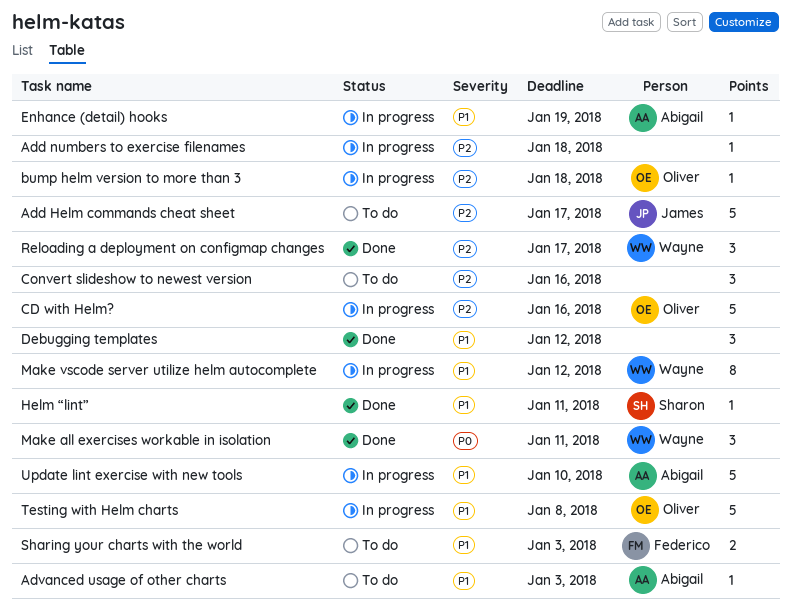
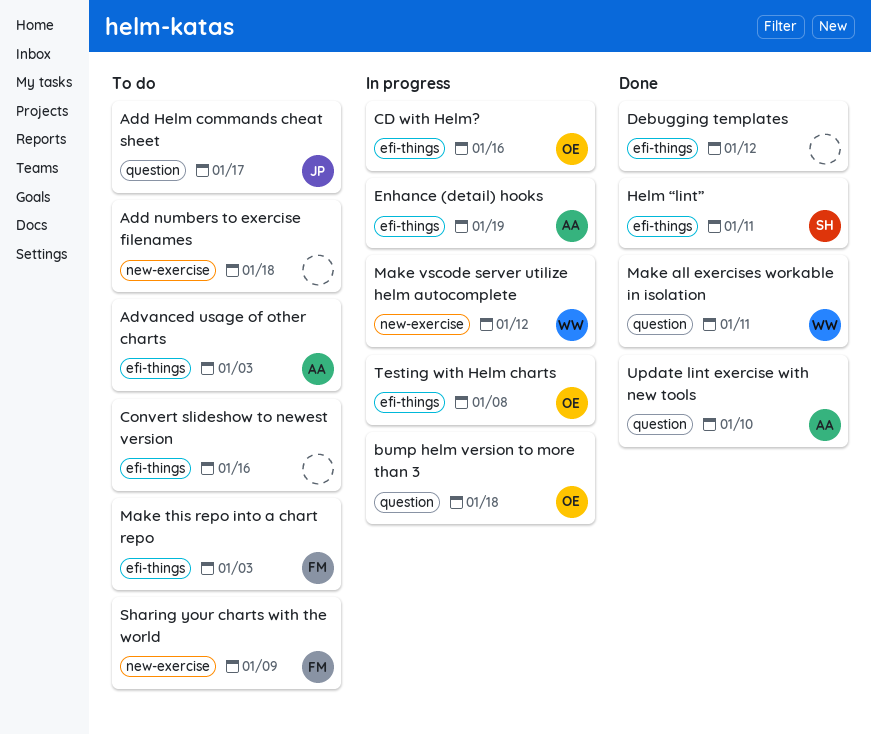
Add numbers to exercise filenames, status: In progress -> To do
Make this repo into a chart repo: none -> present
Reloading a deployment on configmap changes: present -> none
Sharing your charts with the world, due: Jan 3 -> Jan 9
Update lint exercise with new tools, status: In progress -> Done

